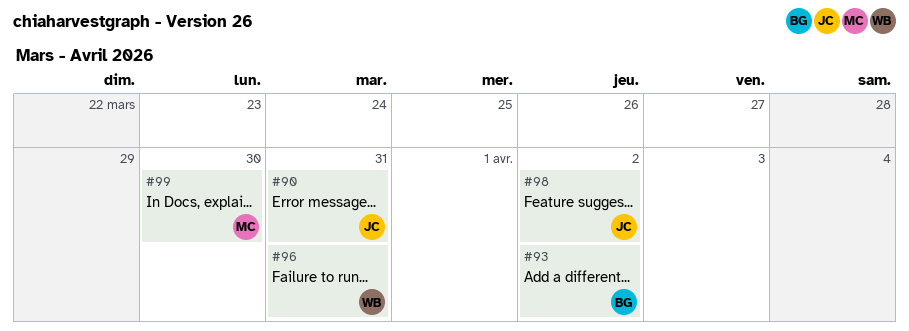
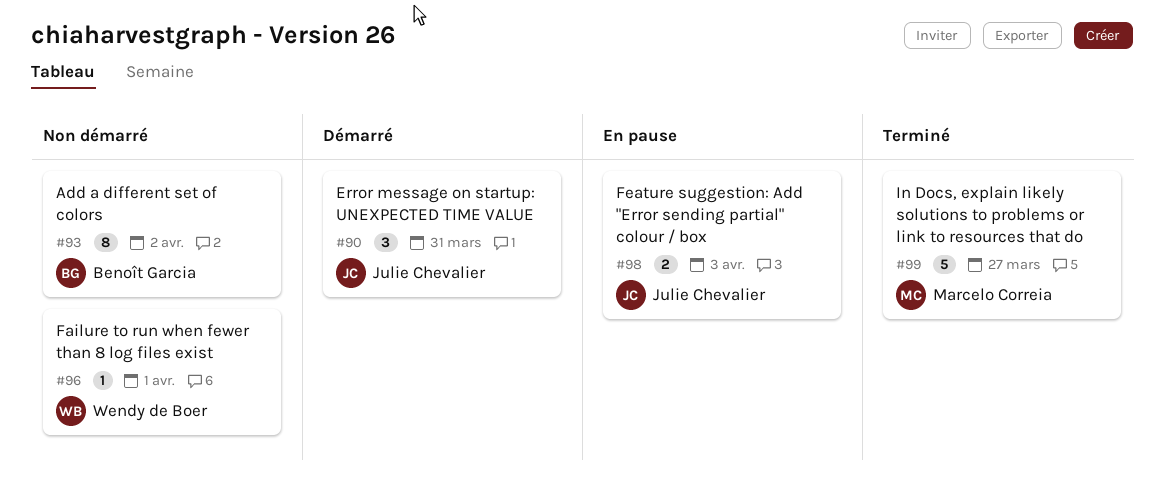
#96, due: Mar 31 -> Apr 1
#98, due: Apr 2 -> Apr 3
#99, due: Mar 30 -> Mar 27

